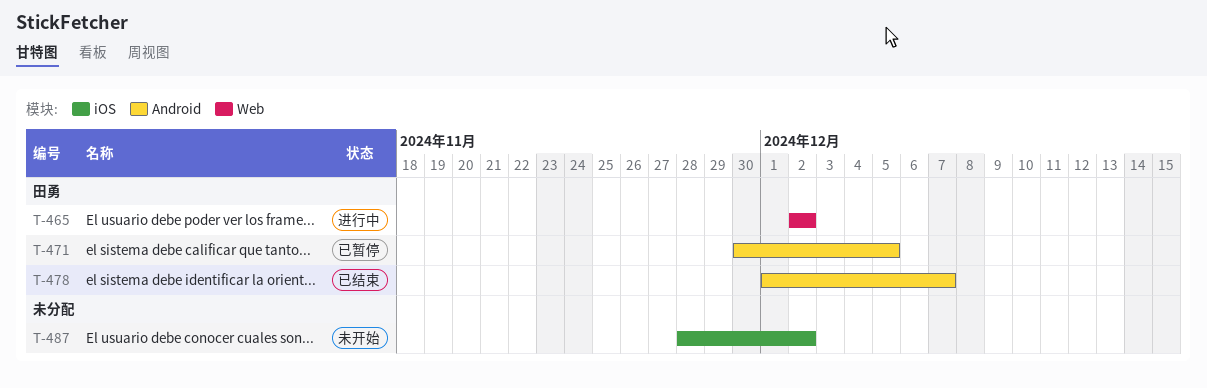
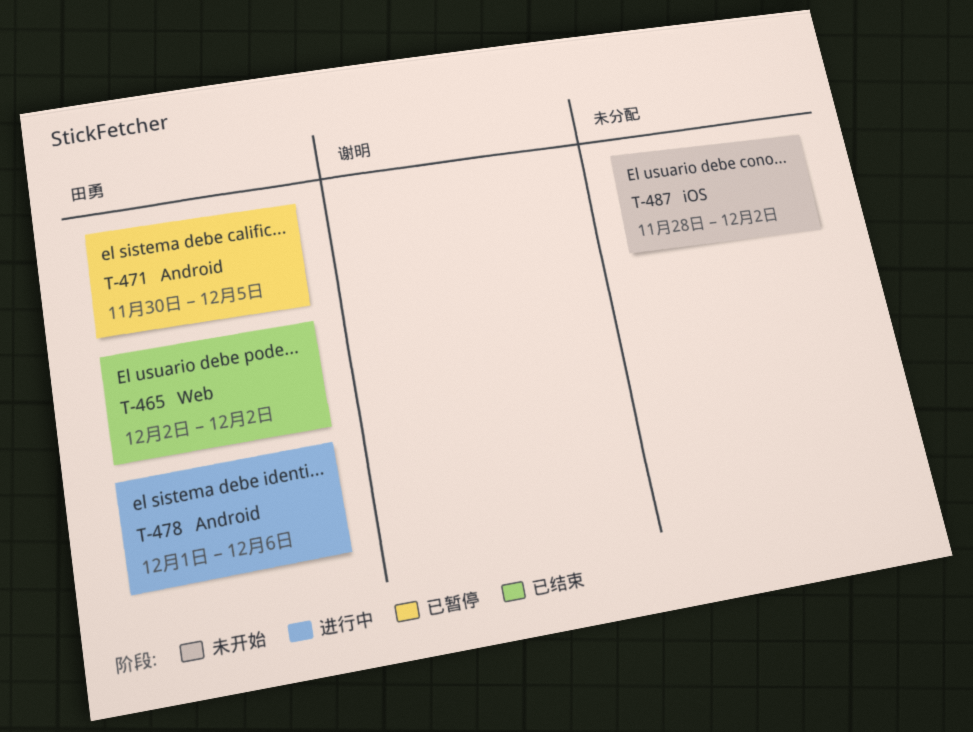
T-465, status: 进行中 -> 已结束
T-478, status: 已结束 -> 进行中
T-478, due: Dec 7 -> Dec 6

